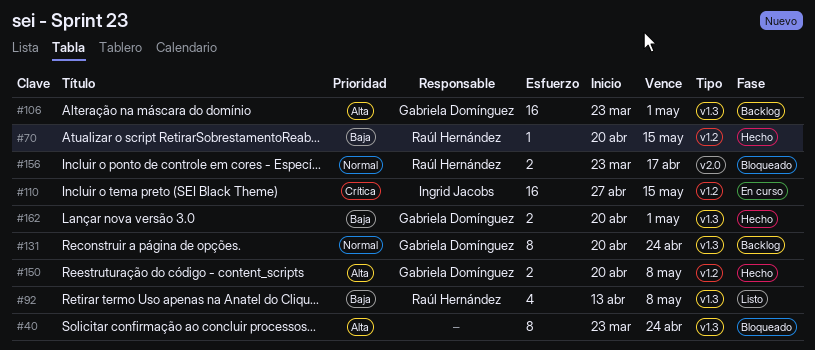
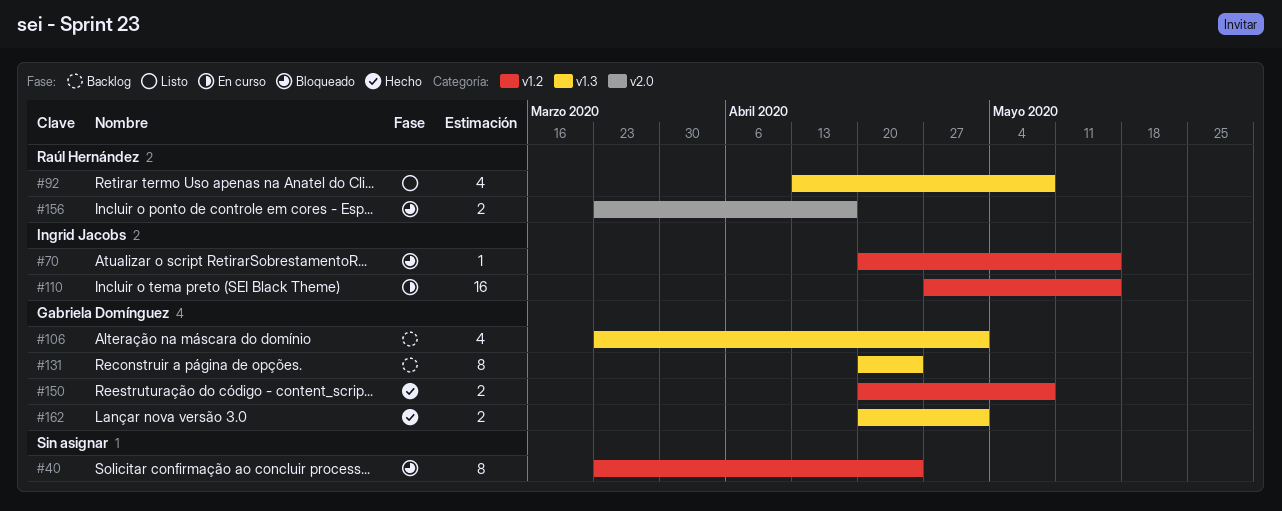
#40, label: v1.3 -> v1.2
#70, status: Hecho -> Bloqueado
#70, owner: Raúl Hernández -> Ingrid Jacobs
#106, estimate: 16 -> 4

